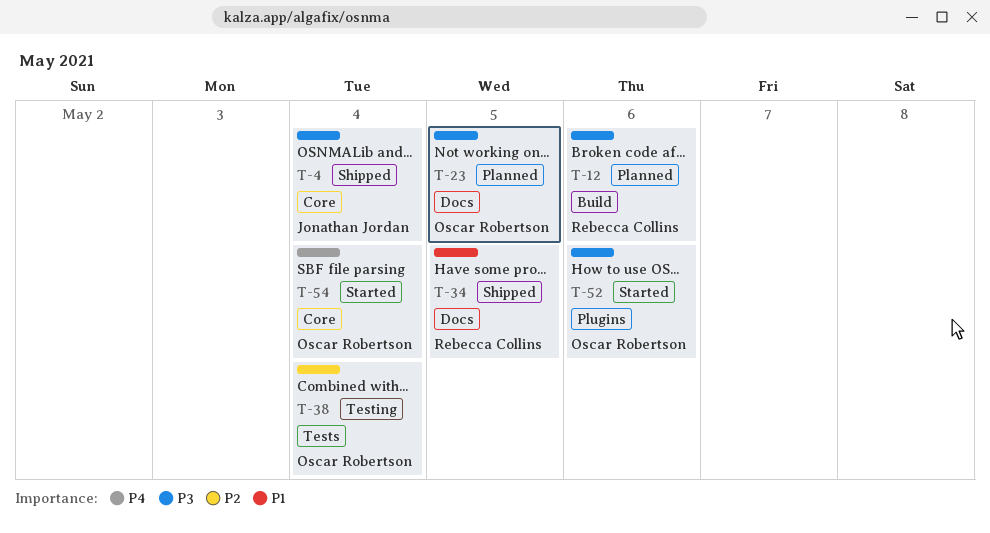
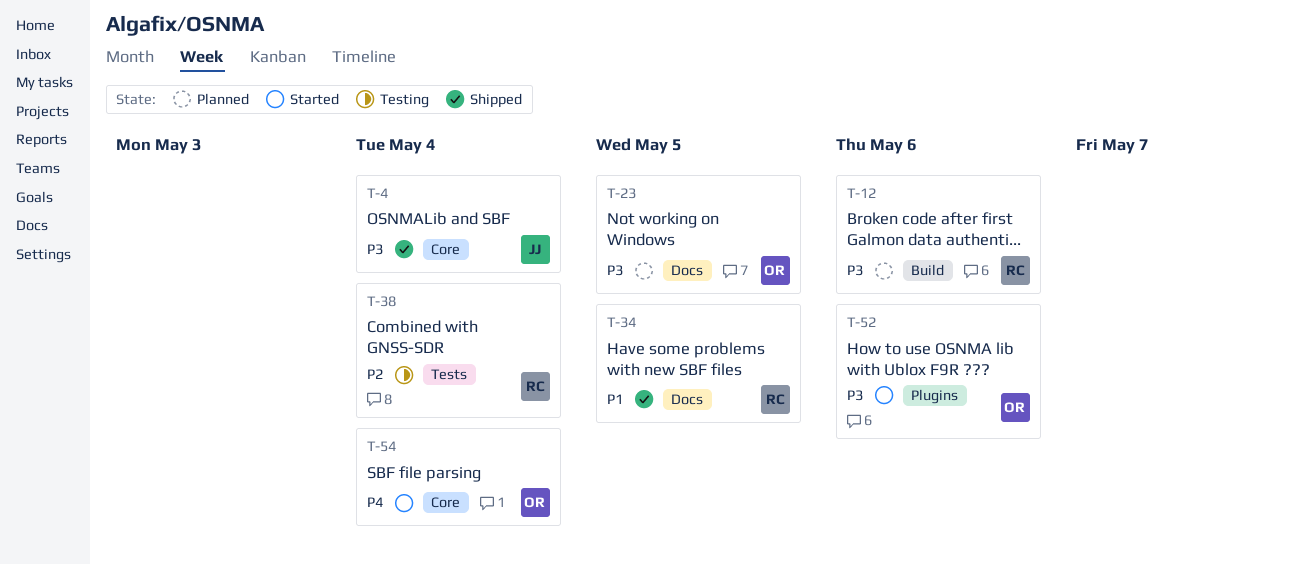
T-38, owner: Oscar Robertson -> Rebecca Collins

